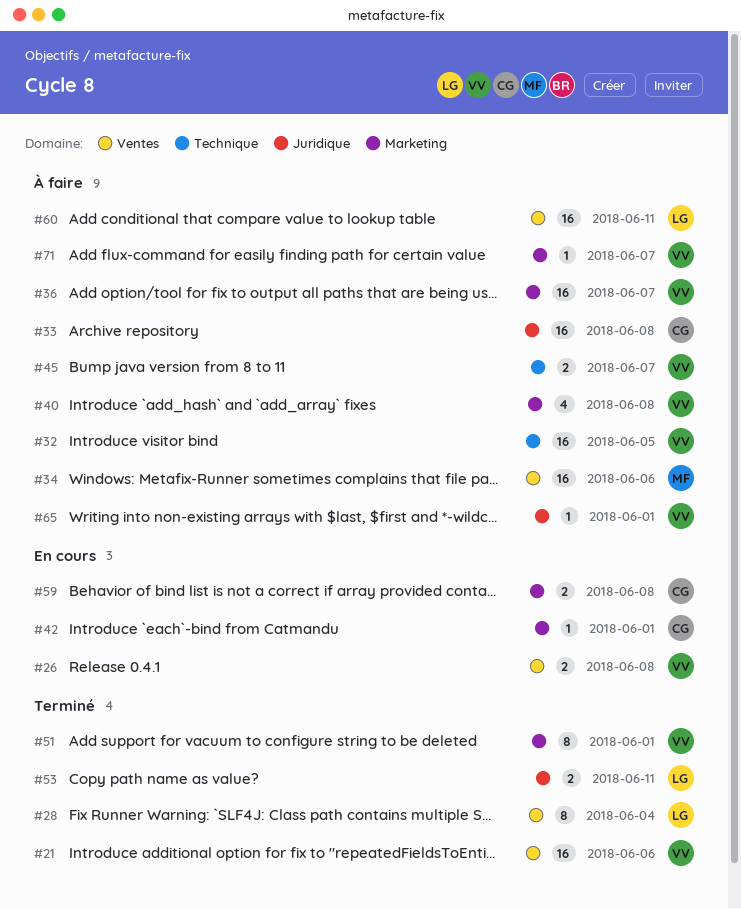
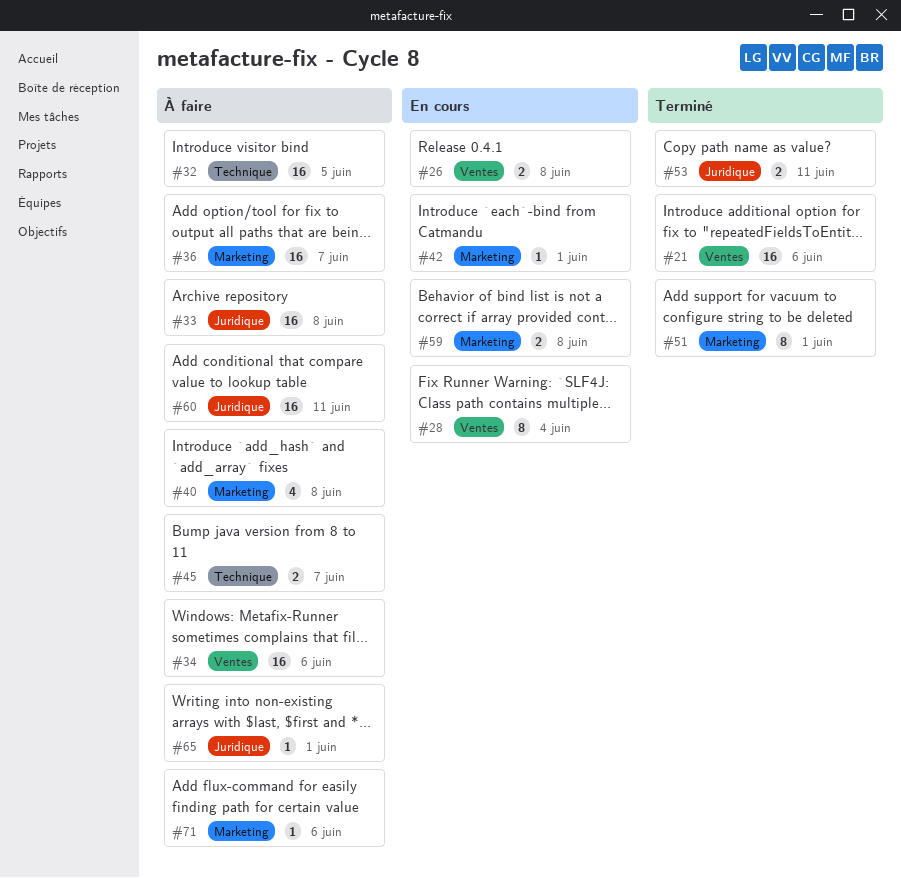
#28, status: Terminé -> En cours
#60, label: Ventes -> Juridique
#71, due: Jun 7 -> Jun 6

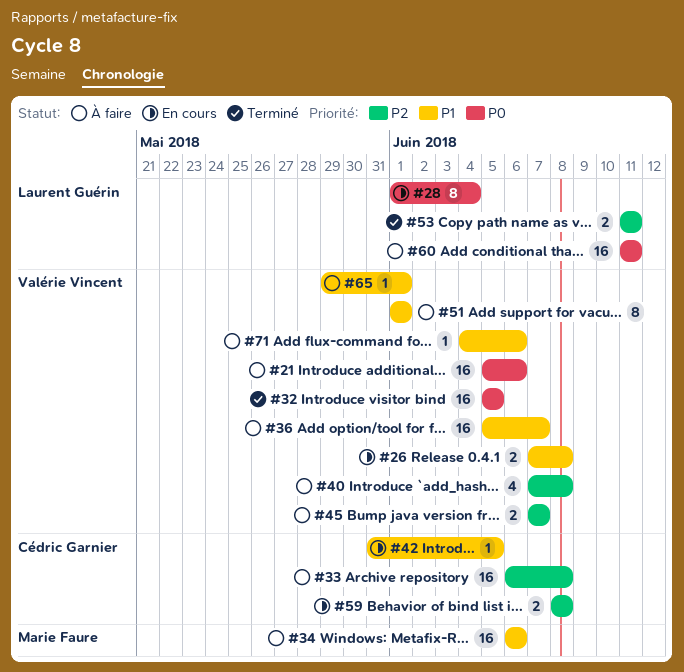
#21, status: Terminé -> À faire
#32, status: À faire -> Terminé
#42, due: Jun 1 -> Jun 5
#51, status: Terminé -> À faire

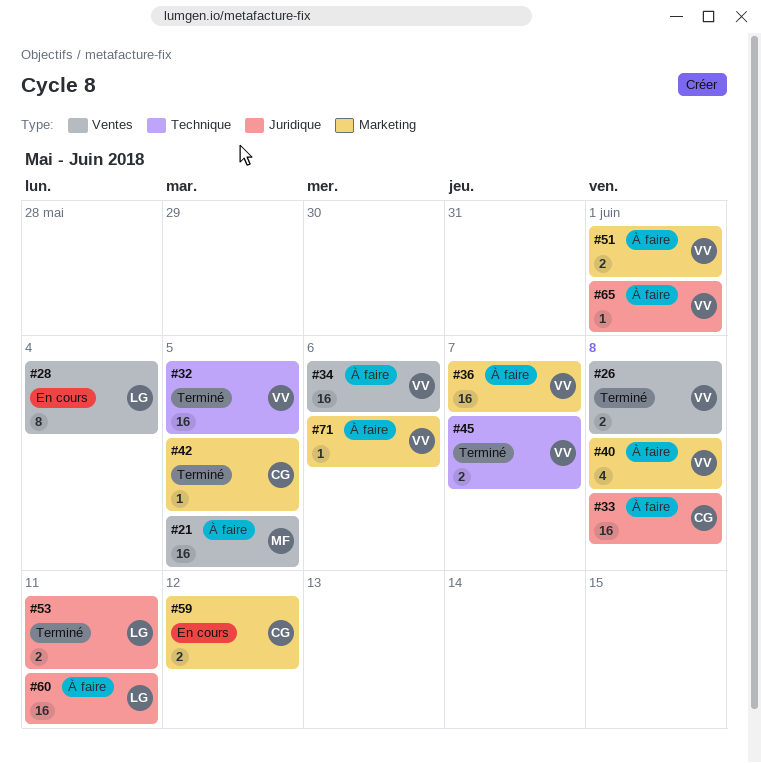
#21, owner: Valérie Vincent -> Marie Faure
#21, due: Jun 6 -> Jun 5
#26, status: En cours -> Terminé
#34, owner: Marie Faure -> Valérie Vincent
#42, status: En cours -> Terminé
#45, status: À faire -> Terminé
#51, estimate: 8 -> 2
#59, due: Jun 8 -> Jun 12

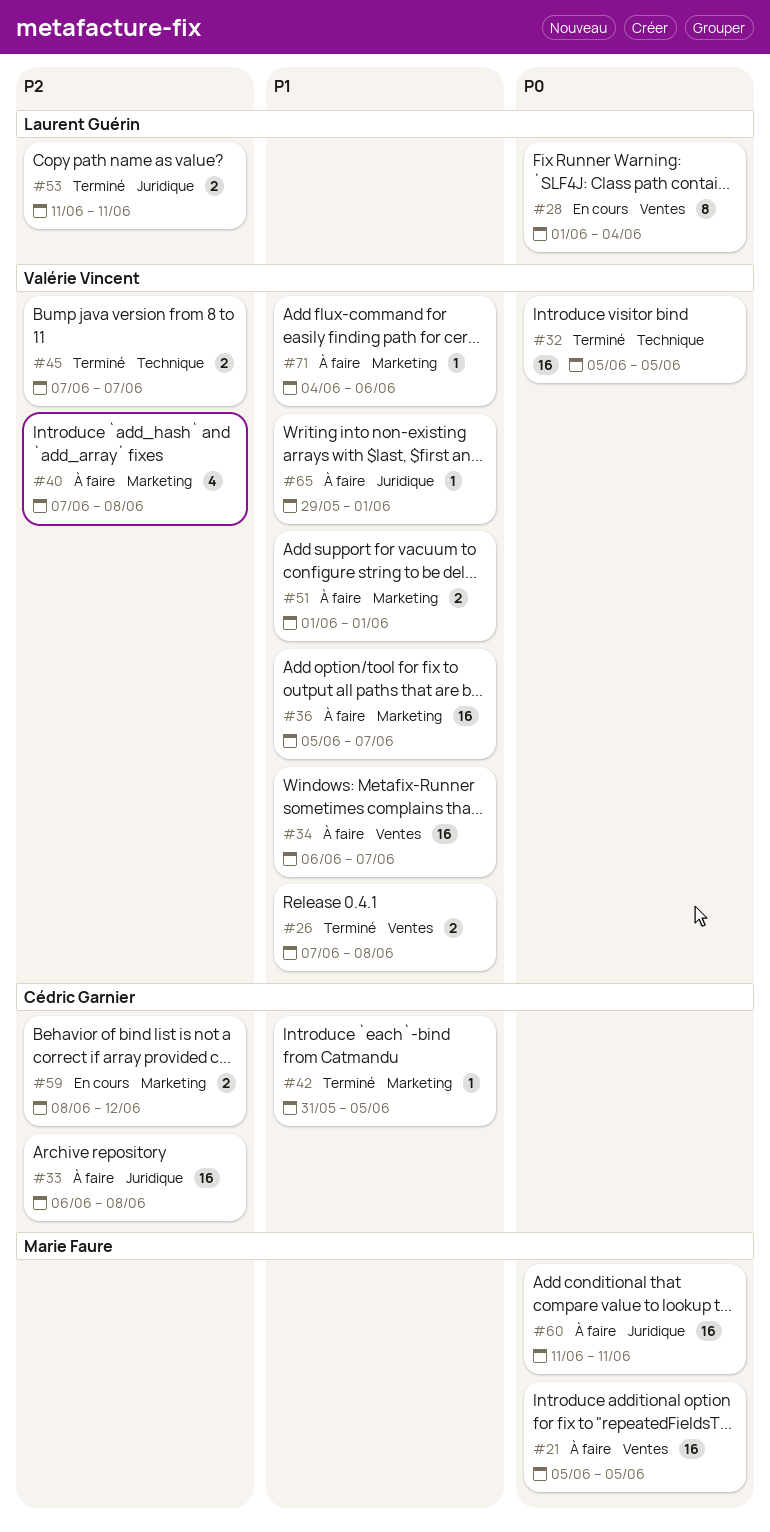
#34, due: Jun 6 -> Jun 7
#60, owner: Laurent Guérin -> Marie Faure

